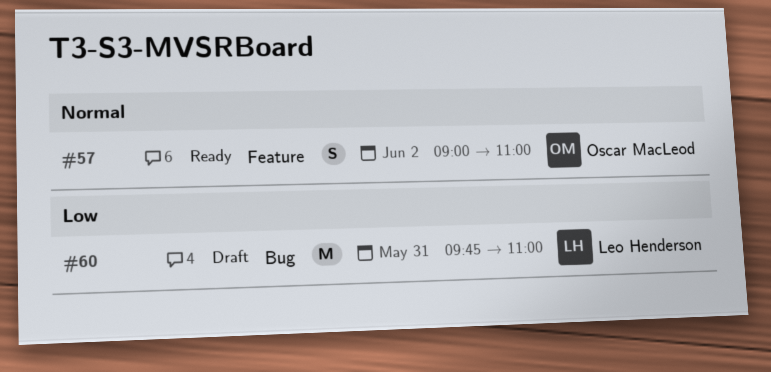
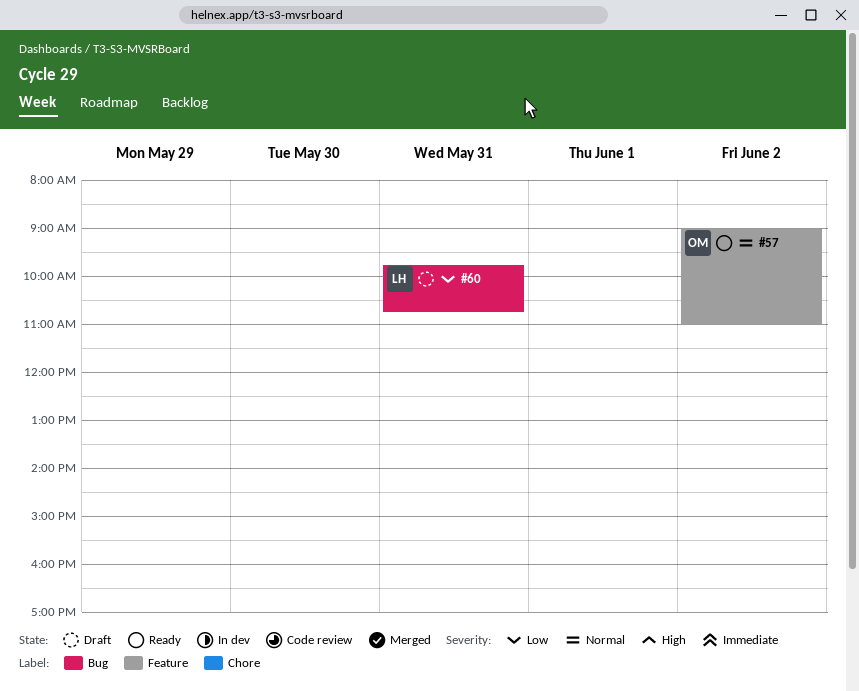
#60, ends: 11:00 -> 10:45

